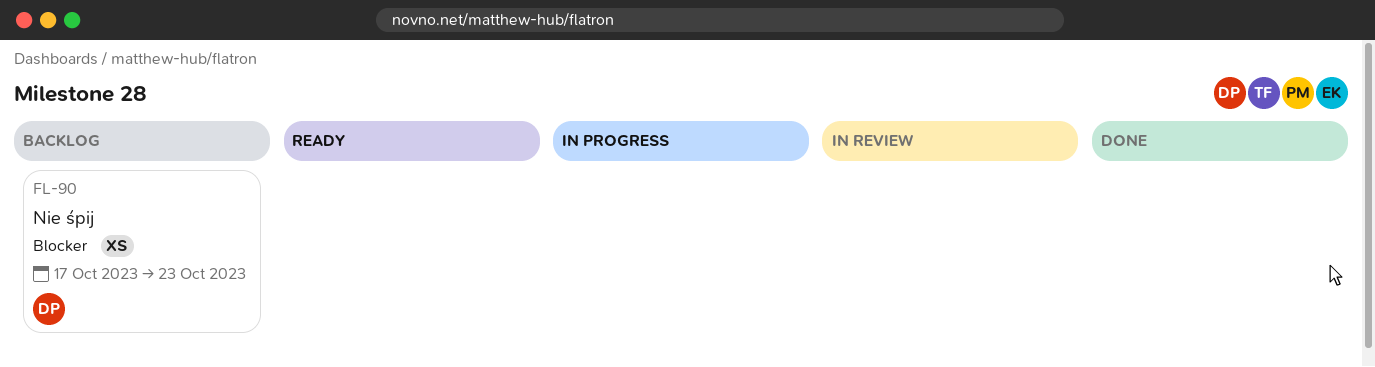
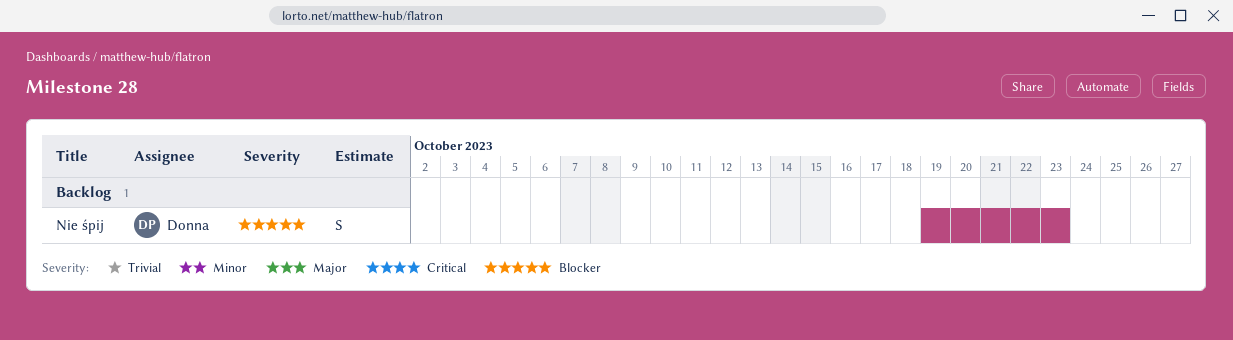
Nie śpij, estimate: XS -> S
Nie śpij, start: Oct 17 -> Oct 19

